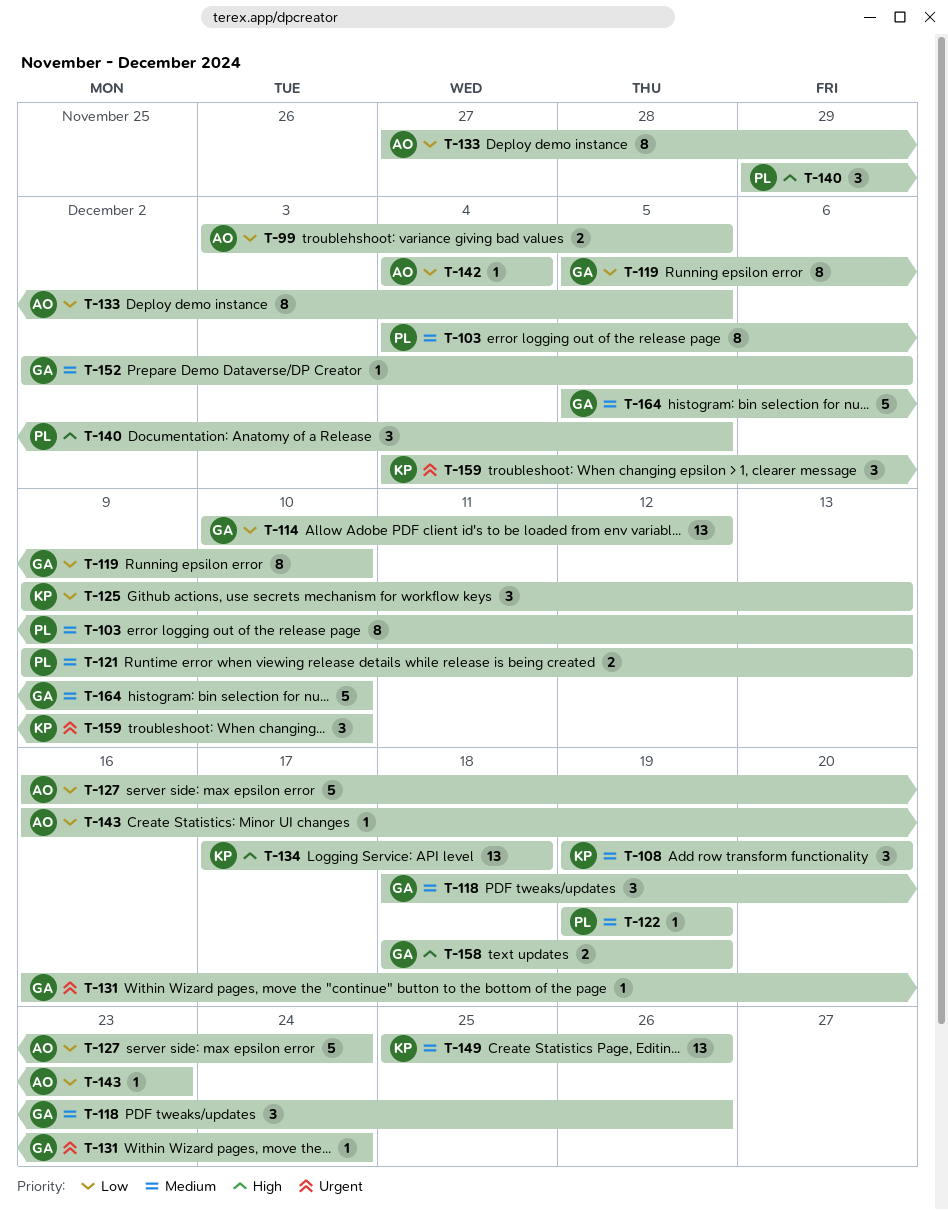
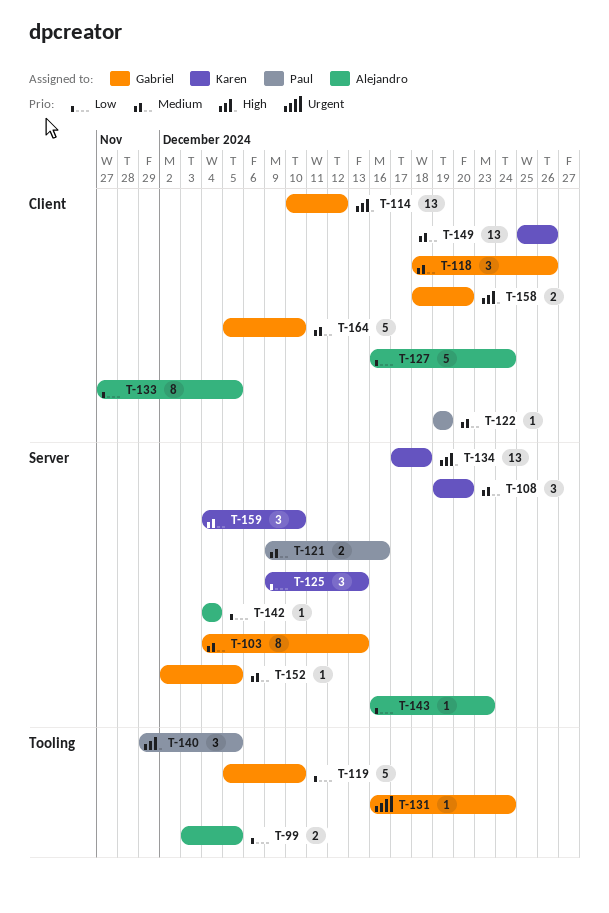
T-103, owner: Paul -> Gabriel
T-114, priority: Low -> High
T-119, estimate: 8 -> 5
T-121, due: Dec 13 -> Dec 16
T-152, due: Dec 6 -> Dec 5
T-158, due: Dec 19 -> Dec 20
T-159, priority: Urgent -> Medium

